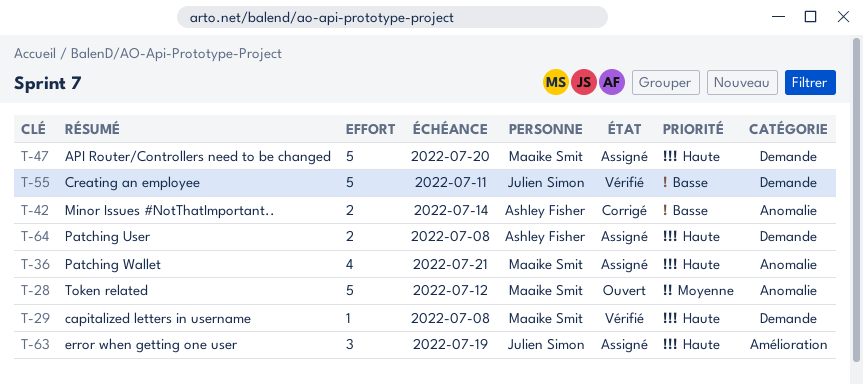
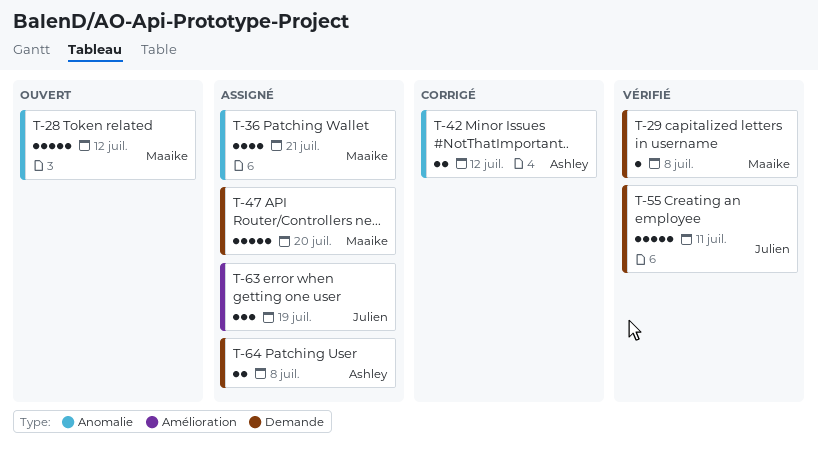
T-42, due: Jul 14 -> Jul 12

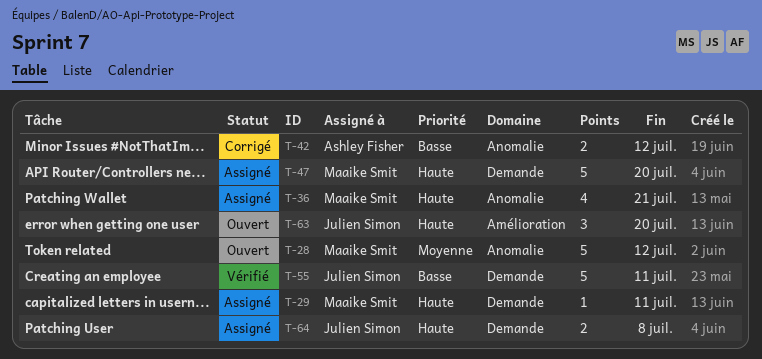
T-29, status: Vérifié -> Assigné
T-29, due: Jul 8 -> Jul 11
T-63, status: Assigné -> Ouvert
T-63, due: Jul 19 -> Jul 20
T-64, owner: Ashley Fisher -> Julien Simon

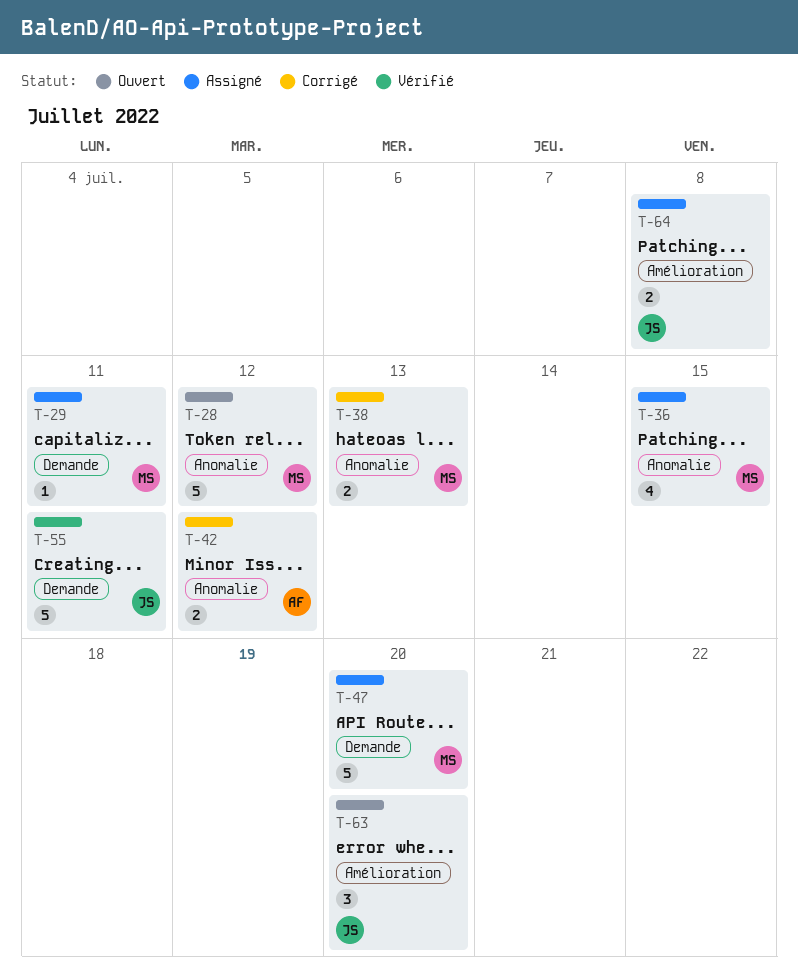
T-36, due: Jul 21 -> Jul 15
T-38: none -> present
T-64, label: Demande -> Amélioration

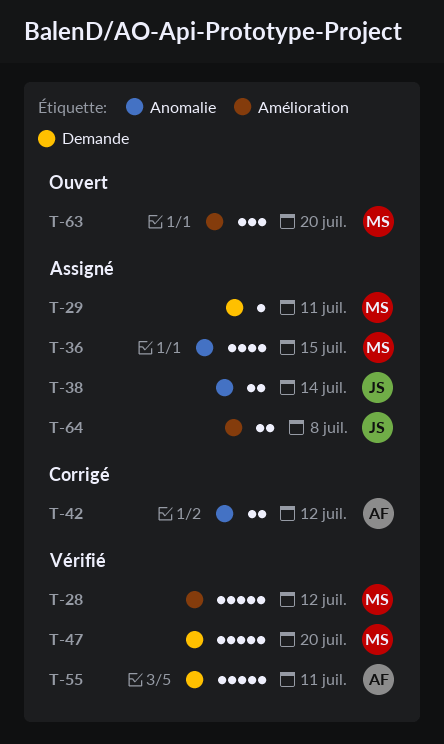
T-28, status: Ouvert -> Vérifié
T-28, label: Anomalie -> Amélioration
T-38, status: Corrigé -> Assigné
T-38, owner: MS -> JS
T-38, due: Jul 13 -> Jul 14
T-47, status: Assigné -> Vérifié
T-55, owner: JS -> AF
T-63, owner: JS -> MS

